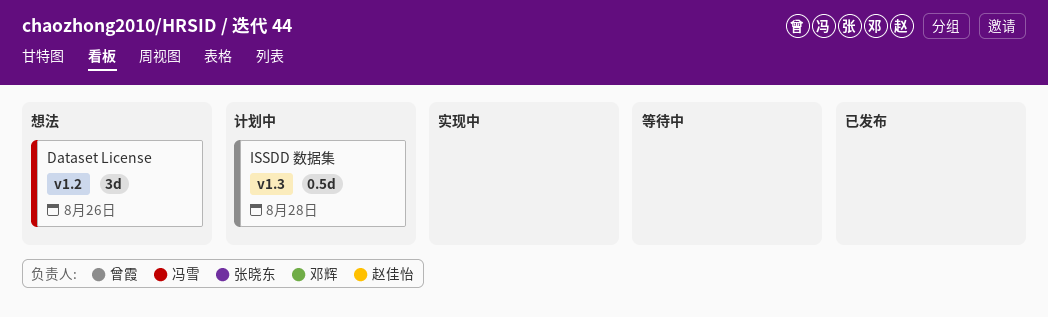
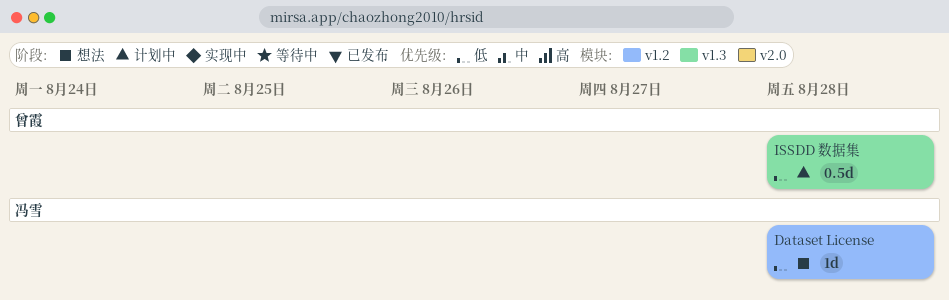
Dataset License, estimate: 3d -> 1d
Dataset License, due: Aug 26 -> Aug 28

